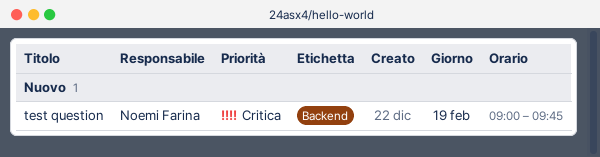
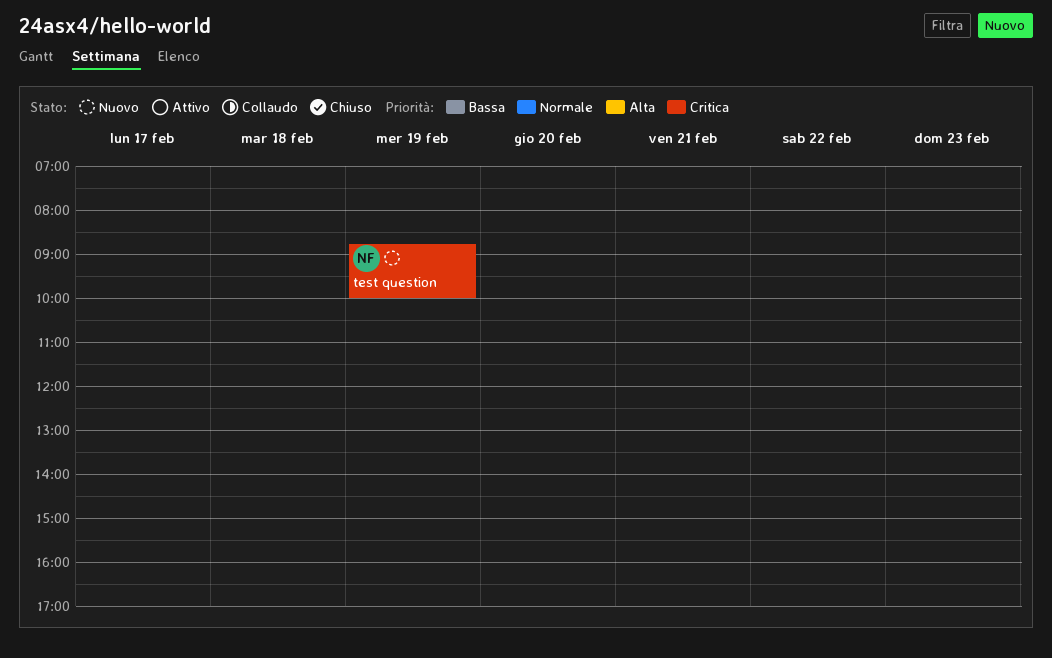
test question, begins: 09:00 -> 08:45
test question, ends: 09:45 -> 10:00

